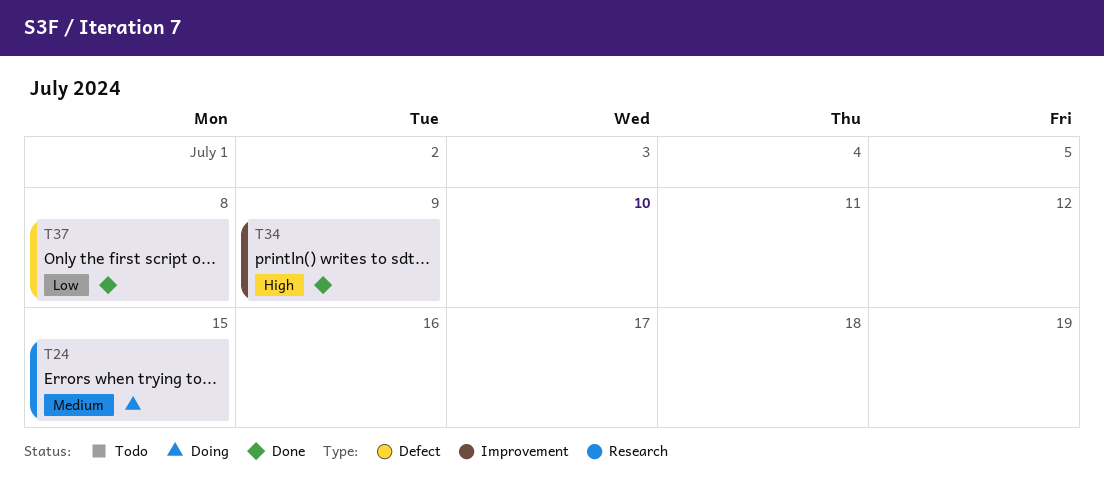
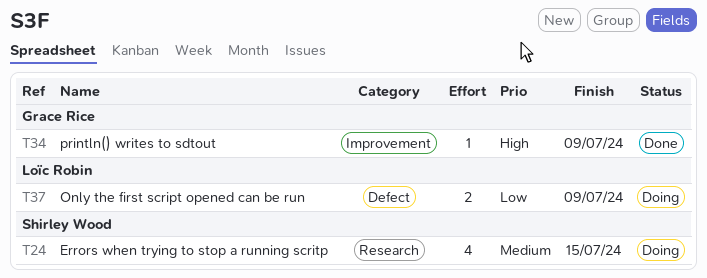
T37, status: Done -> Doing
T37, due: Jul 8 -> Jul 9

